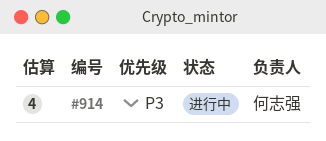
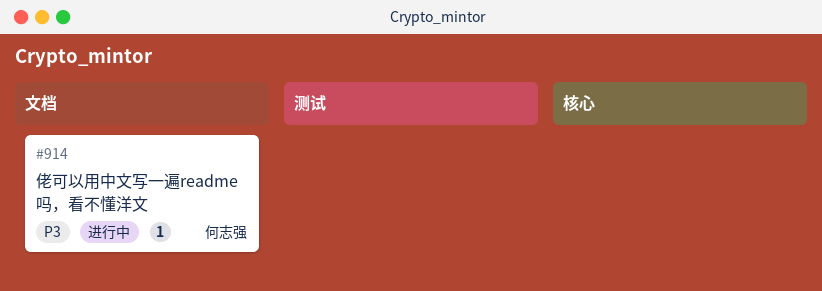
#914, estimate: 4 -> 1

